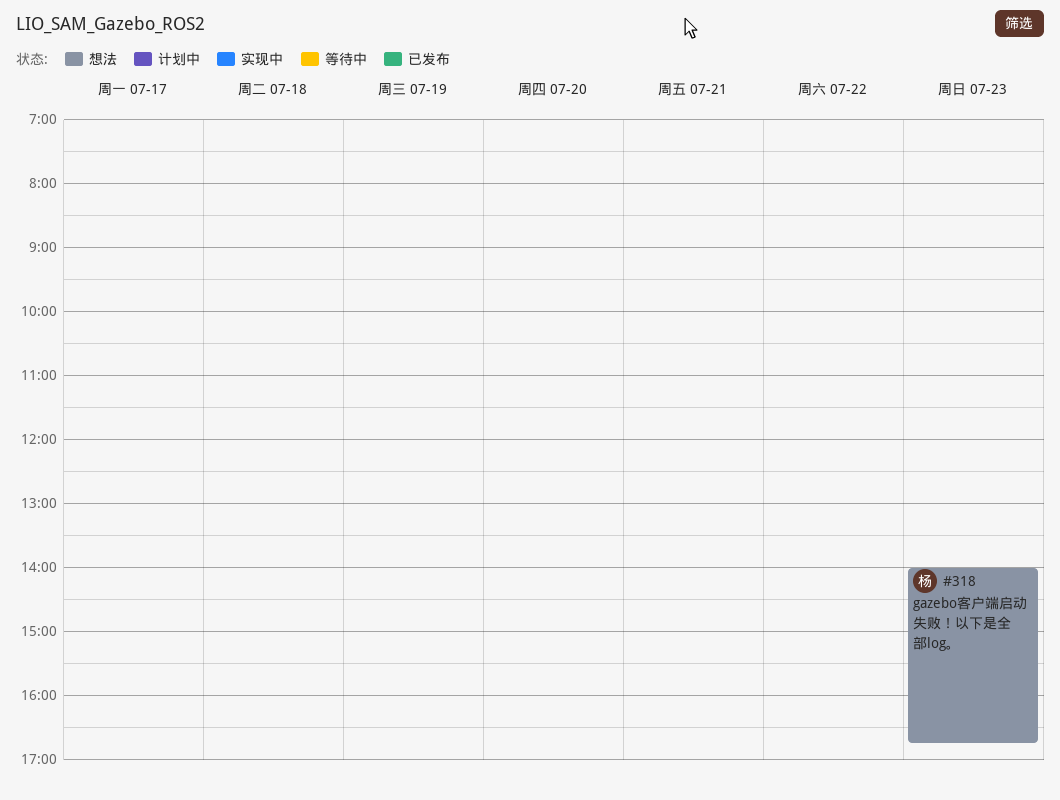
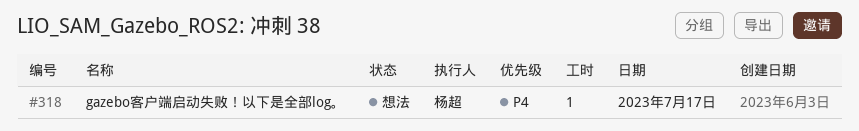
#318, day: Jul 23 -> Jul 17

